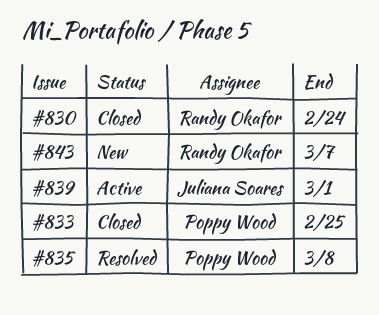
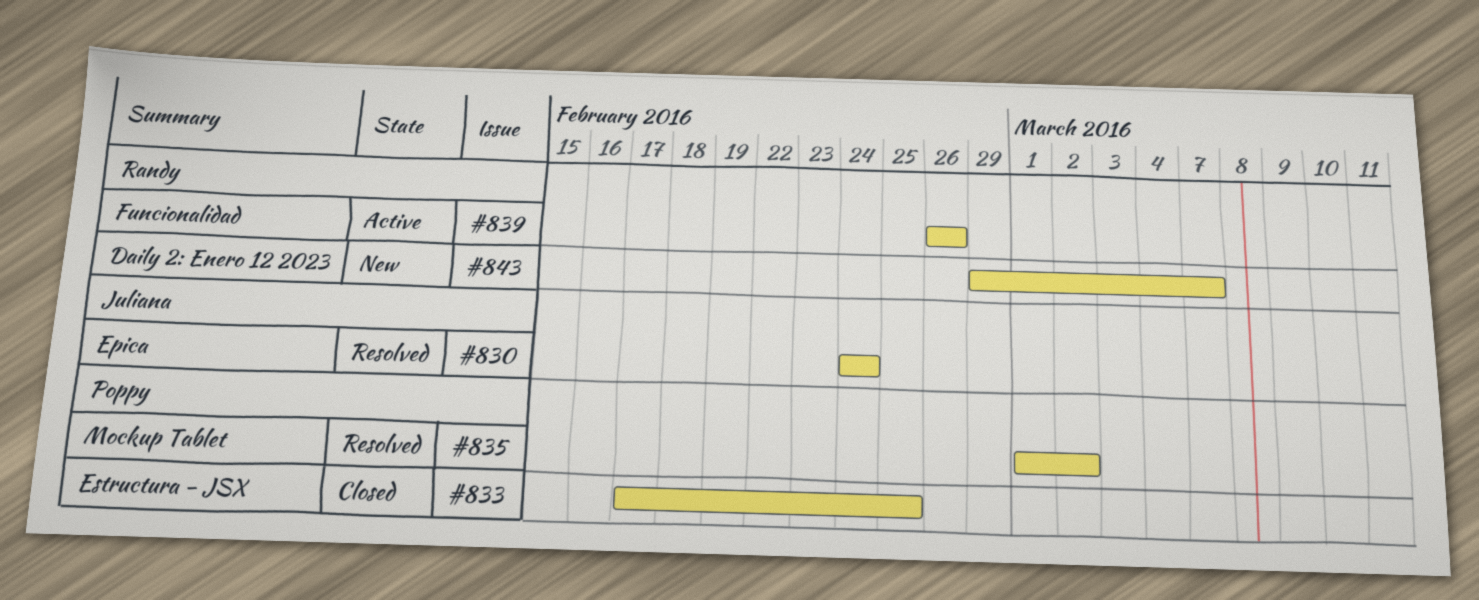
#830, status: Closed -> Resolved
#830, owner: Randy Okafor -> Juliana Soares
#835, due: Mar 8 -> Mar 2
#839, owner: Juliana Soares -> Randy Okafor
#839, due: Mar 1 -> Feb 26

